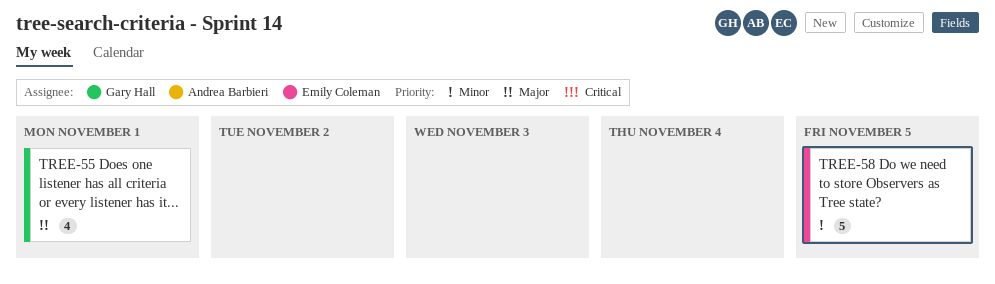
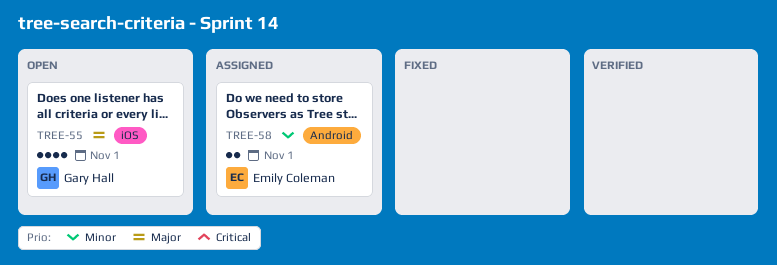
TREE-58, estimate: 5 -> 2
TREE-58, due: Nov 5 -> Nov 1

